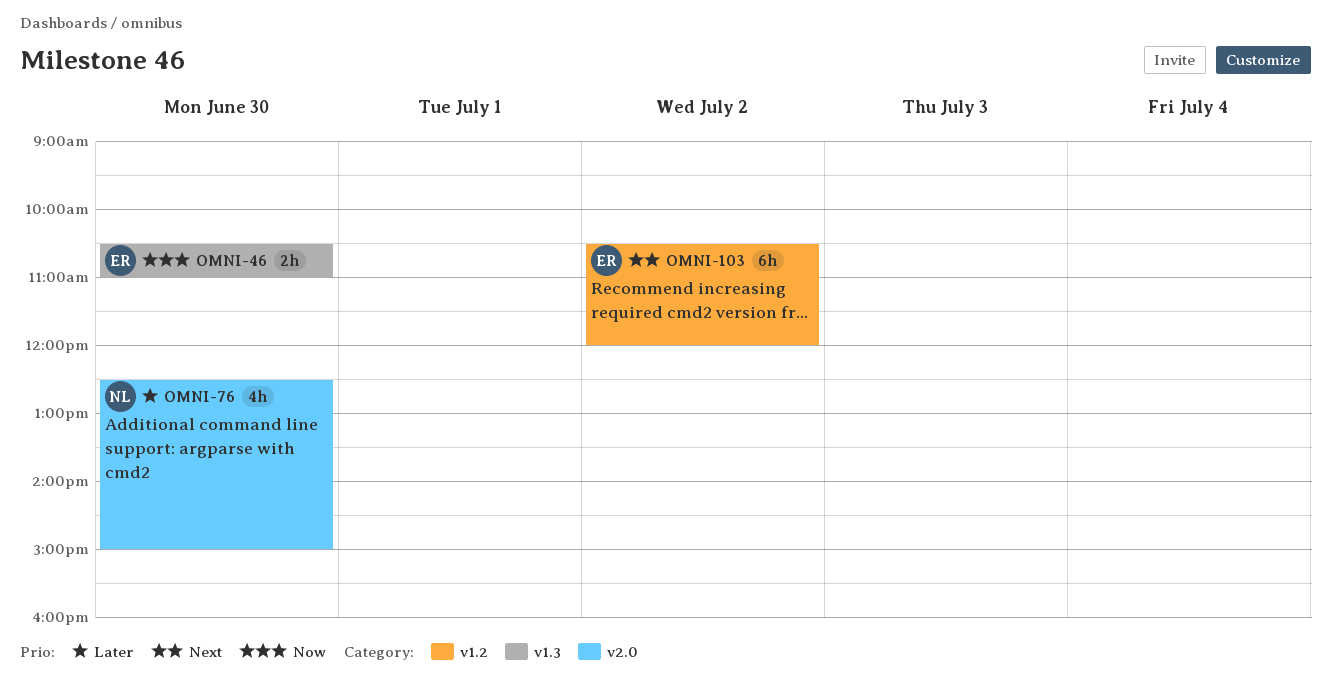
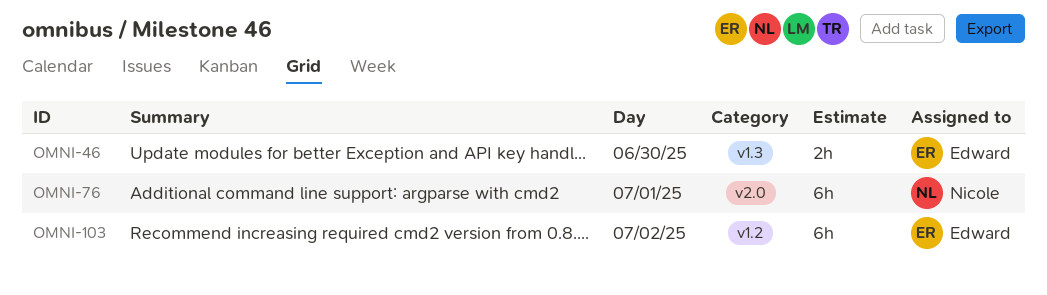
OMNI-76, estimate: 4h -> 6h
OMNI-76, day: Jun 30 -> Jul 1

